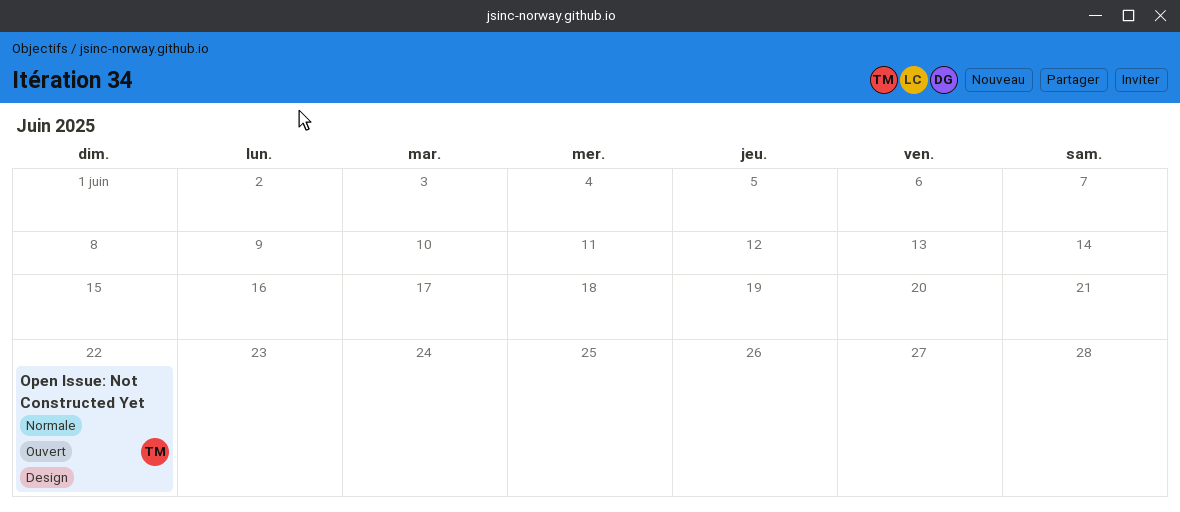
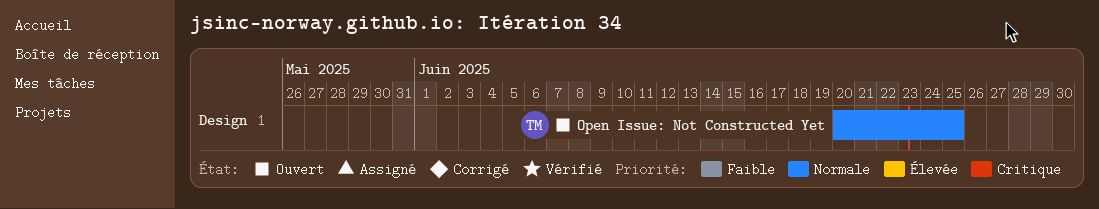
Open Issue: Not Constructed Yet, due: Jun 22 -> Jun 25

